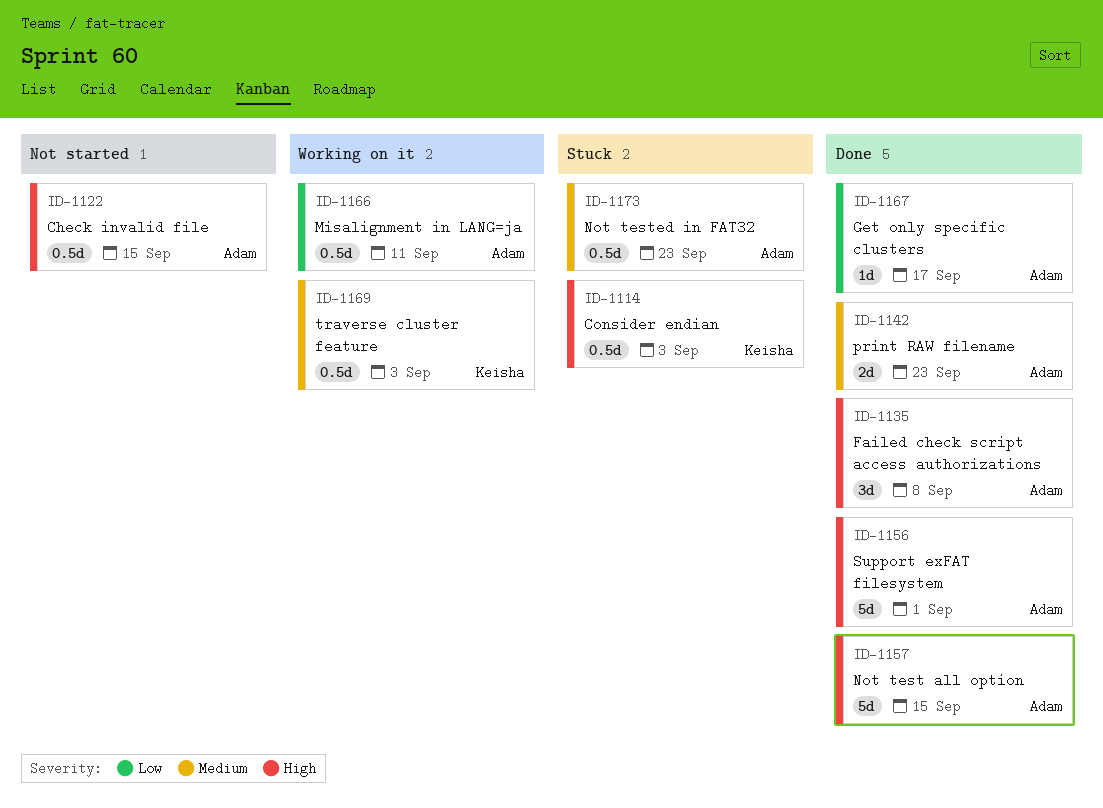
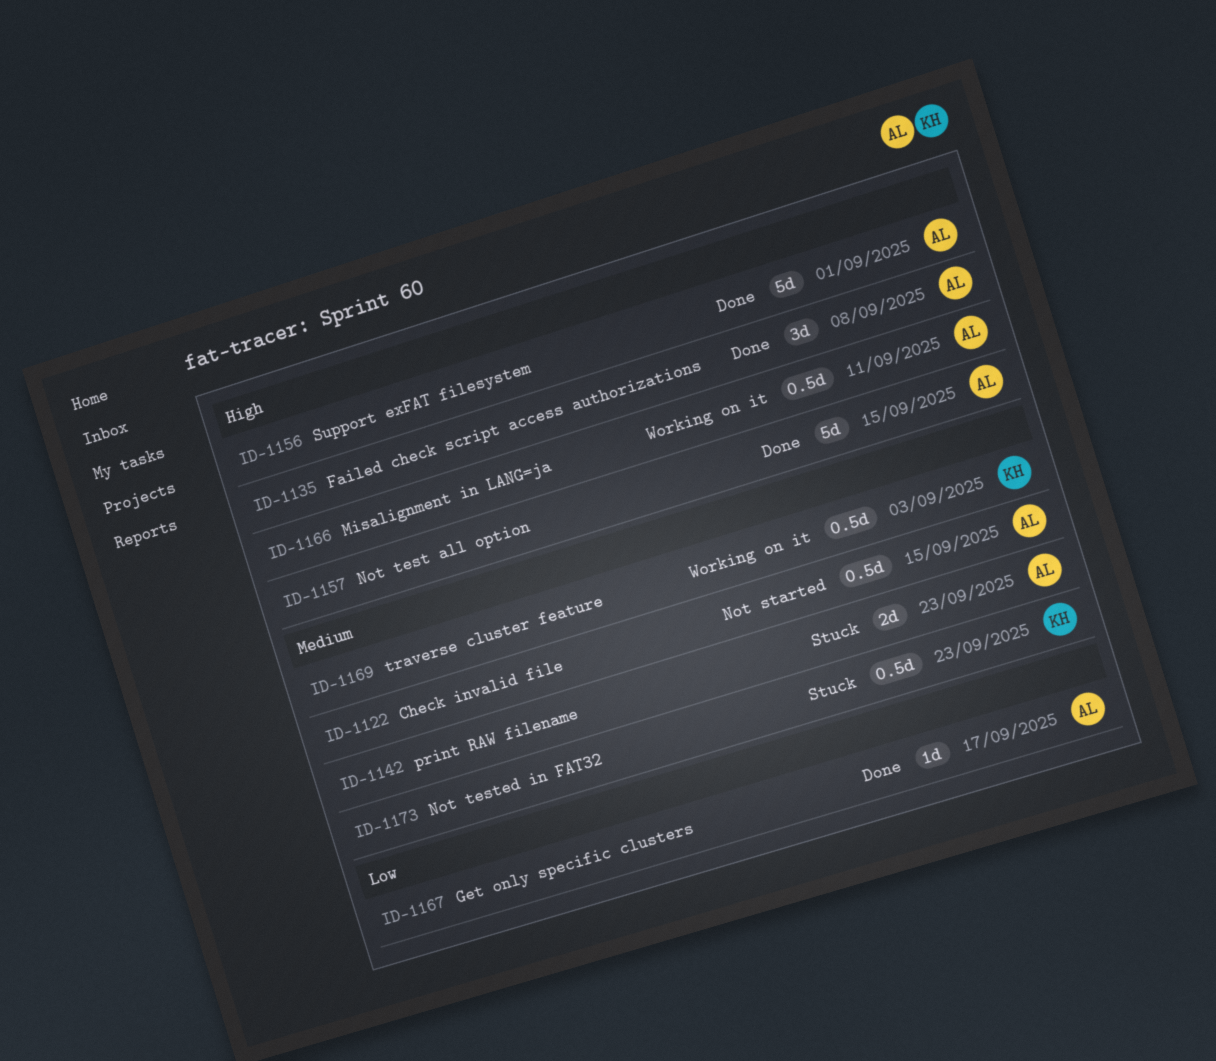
ID-1114: present -> none
ID-1122, priority: High -> Medium
ID-1142, status: Done -> Stuck
ID-1166, priority: Low -> High
ID-1173, owner: Adam -> Keisha

